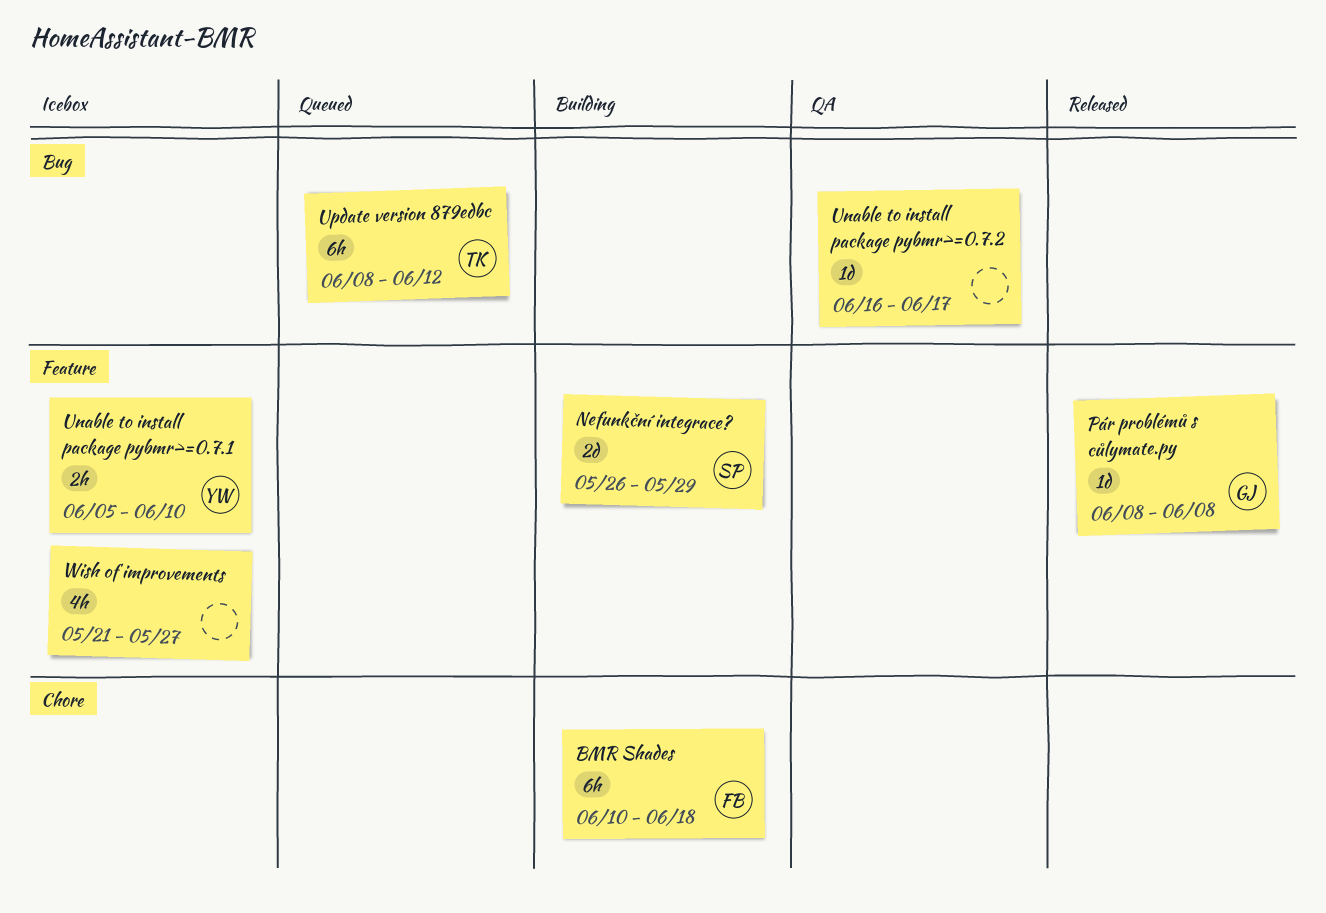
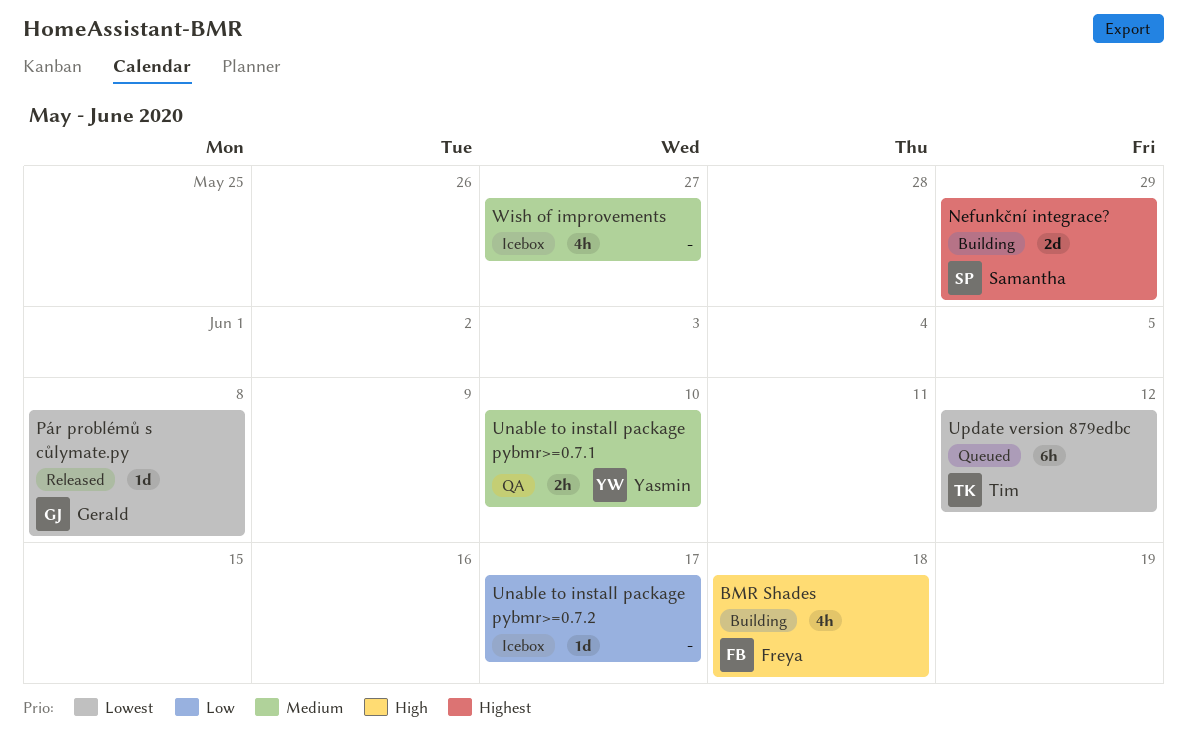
BMR Shades, estimate: 6h -> 4h
Unable to install package pybmr>=0.7.1, status: Icebox -> QA
Unable to install package pybmr>=0.7.2, status: QA -> Icebox

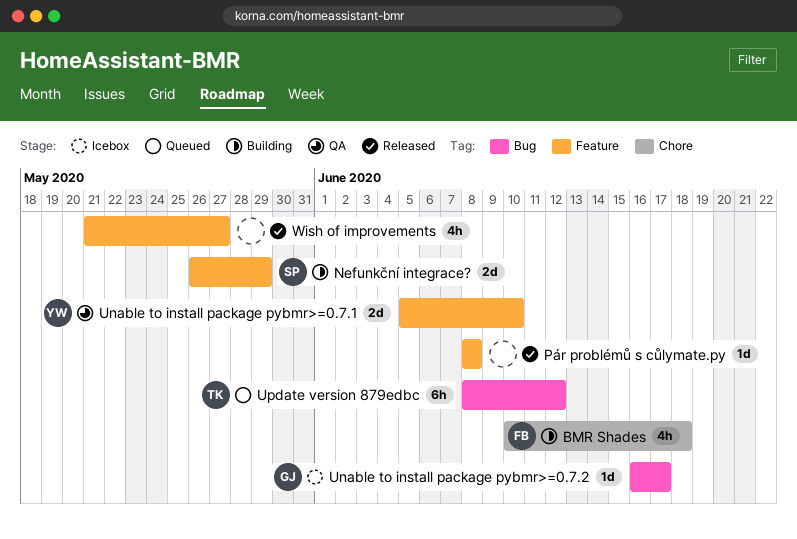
Pár problémů s cůlymate.py, owner: Gerald -> none
Unable to install package pybmr>=0.7.1, estimate: 2h -> 2d
Unable to install package pybmr>=0.7.2, owner: none -> Gerald
Wish of improvements, status: Icebox -> Released

